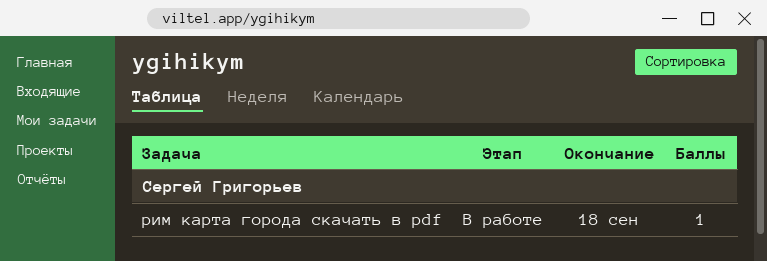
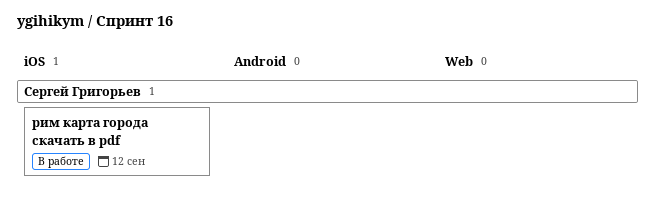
рим карта города скачать в pdf, due: Sep 18 -> Sep 12

